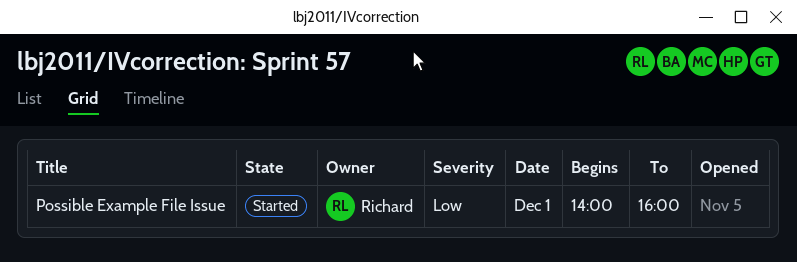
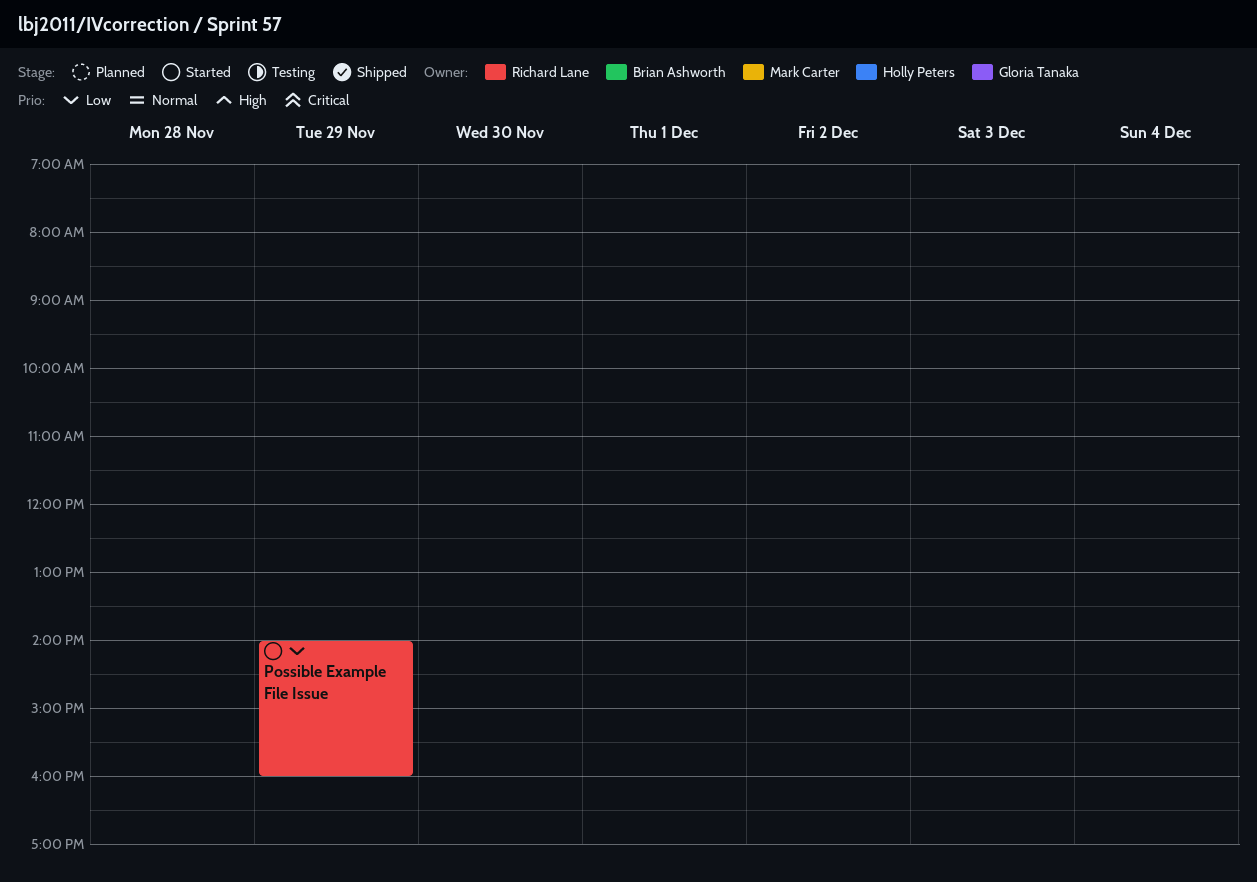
Possible Example File Issue, day: Dec 1 -> Nov 29

